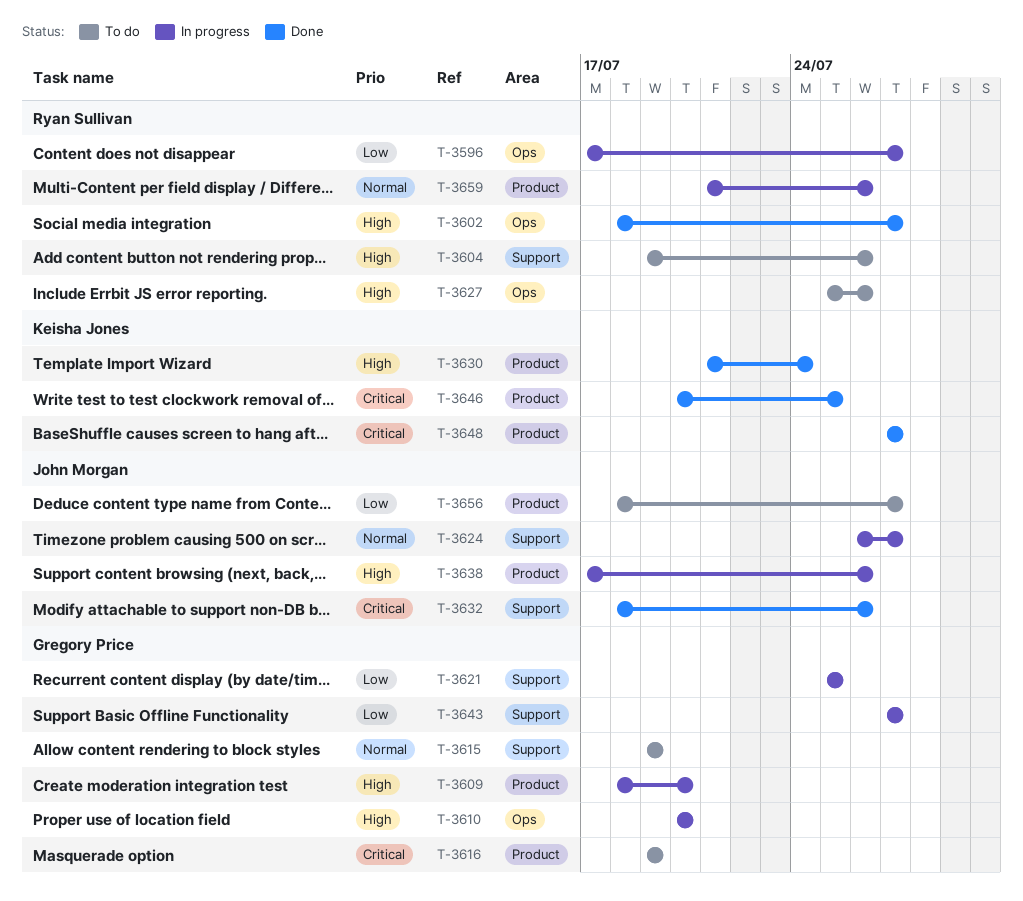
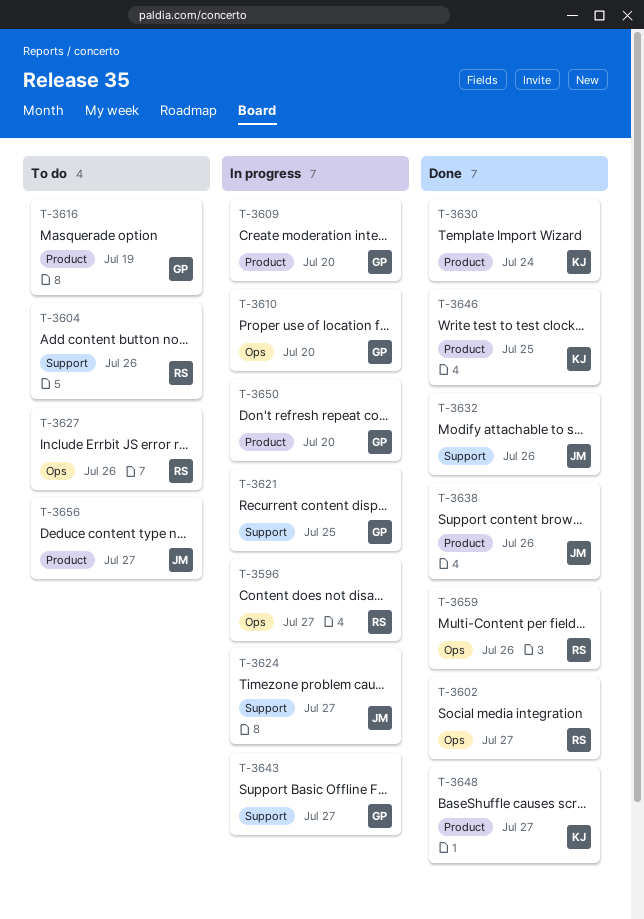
T-3615: present -> none
T-3638, status: In progress -> Done
T-3650: none -> present
T-3659, status: In progress -> Done
T-3659, label: Product -> Ops

